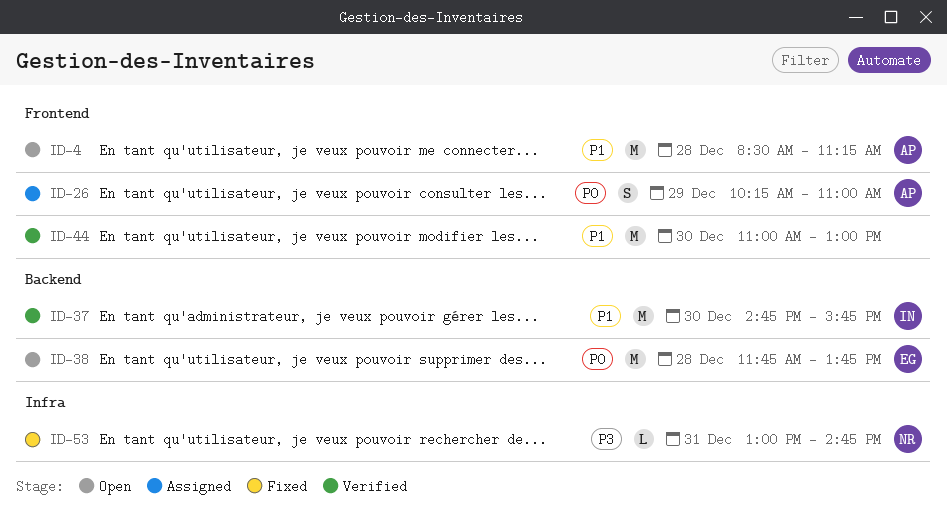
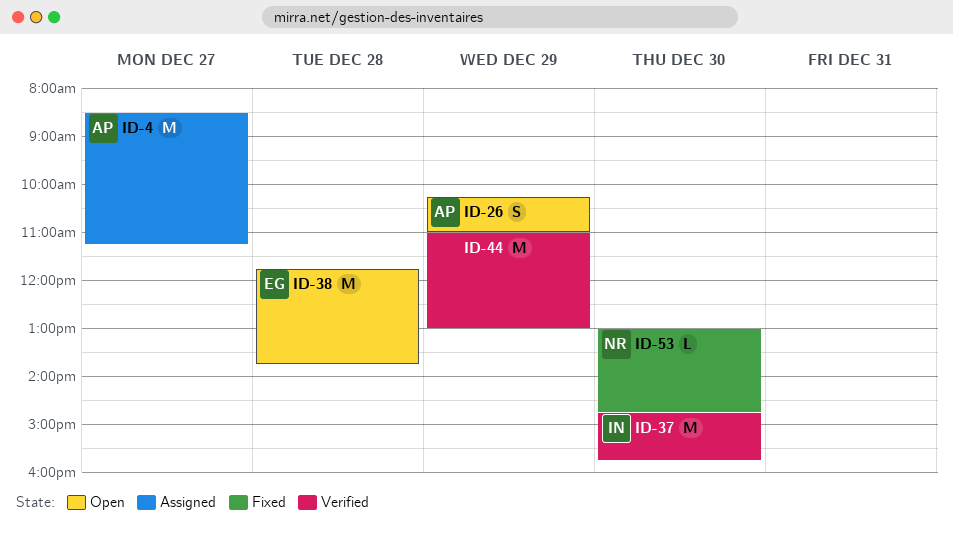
ID-4, status: Open -> Assigned
ID-4, day: Dec 28 -> Dec 27
ID-26, status: Assigned -> Open
ID-44, day: Dec 30 -> Dec 29
ID-53, day: Dec 31 -> Dec 30

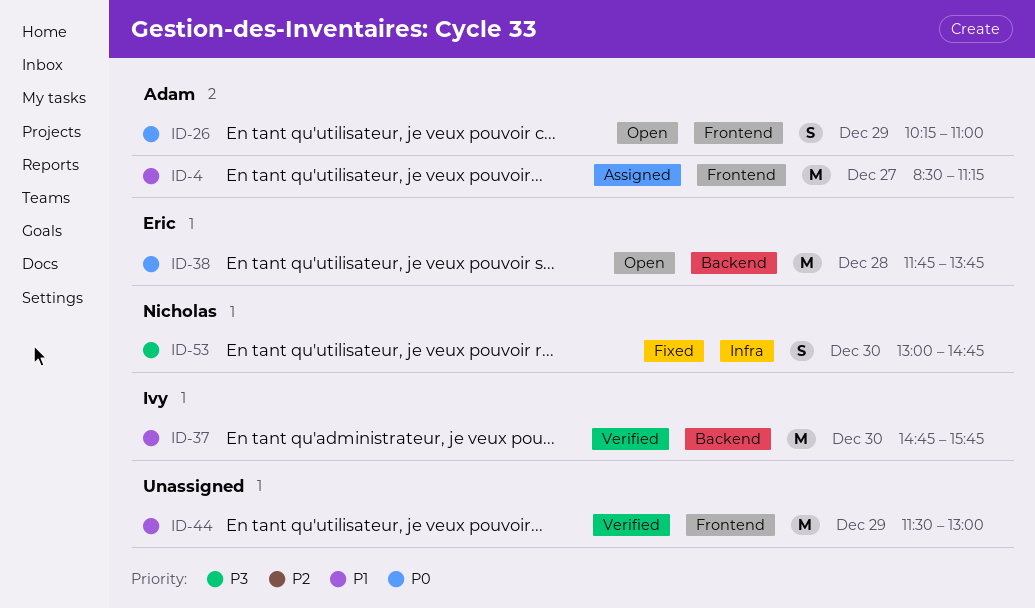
ID-44, begins: 11:00 -> 11:30
ID-53, estimate: L -> S

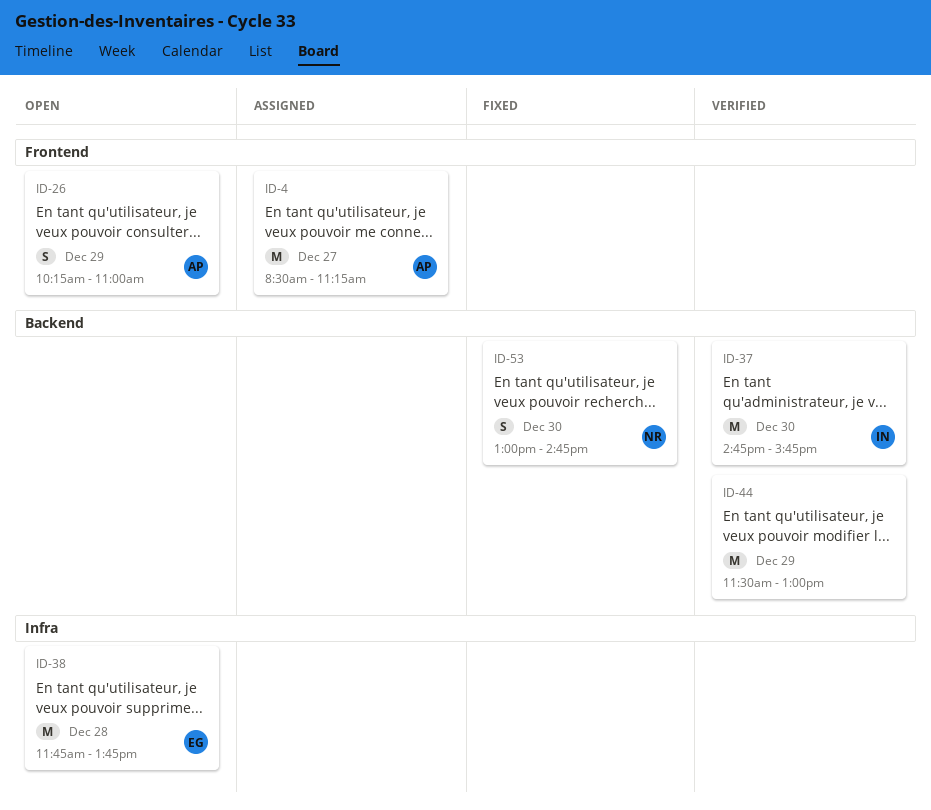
ID-38, label: Backend -> Infra
ID-44, label: Frontend -> Backend
ID-53, label: Infra -> Backend

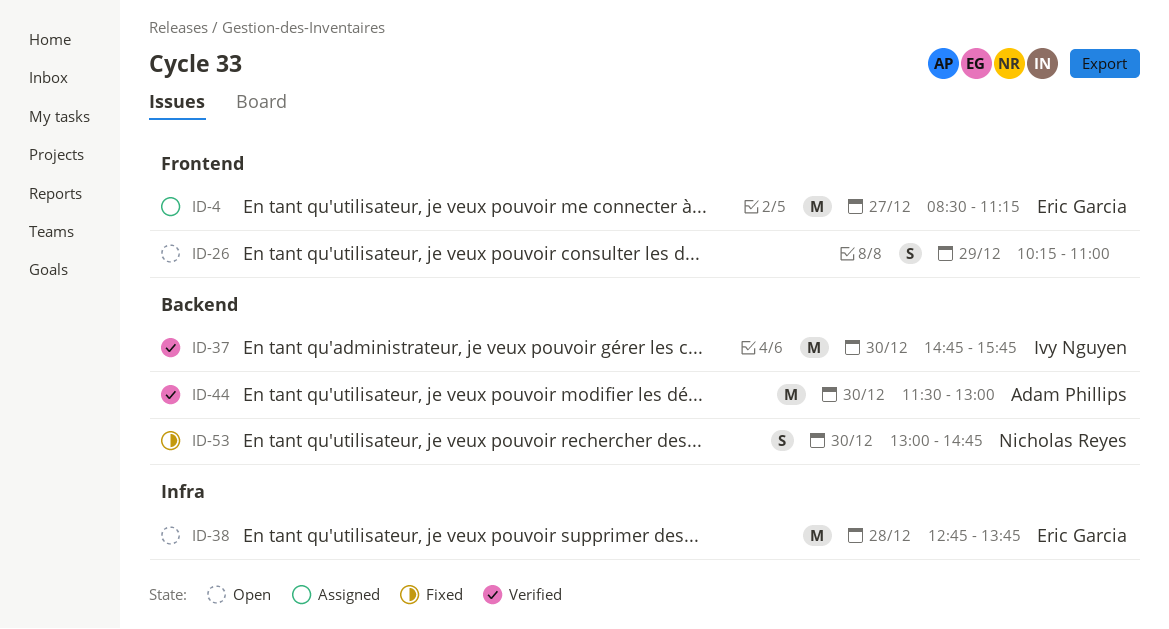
ID-4, owner: Adam Phillips -> Eric Garcia
ID-26, owner: Adam Phillips -> none
ID-38, begins: 11:45 -> 12:45
ID-44, owner: none -> Adam Phillips
ID-44, day: Dec 29 -> Dec 30

